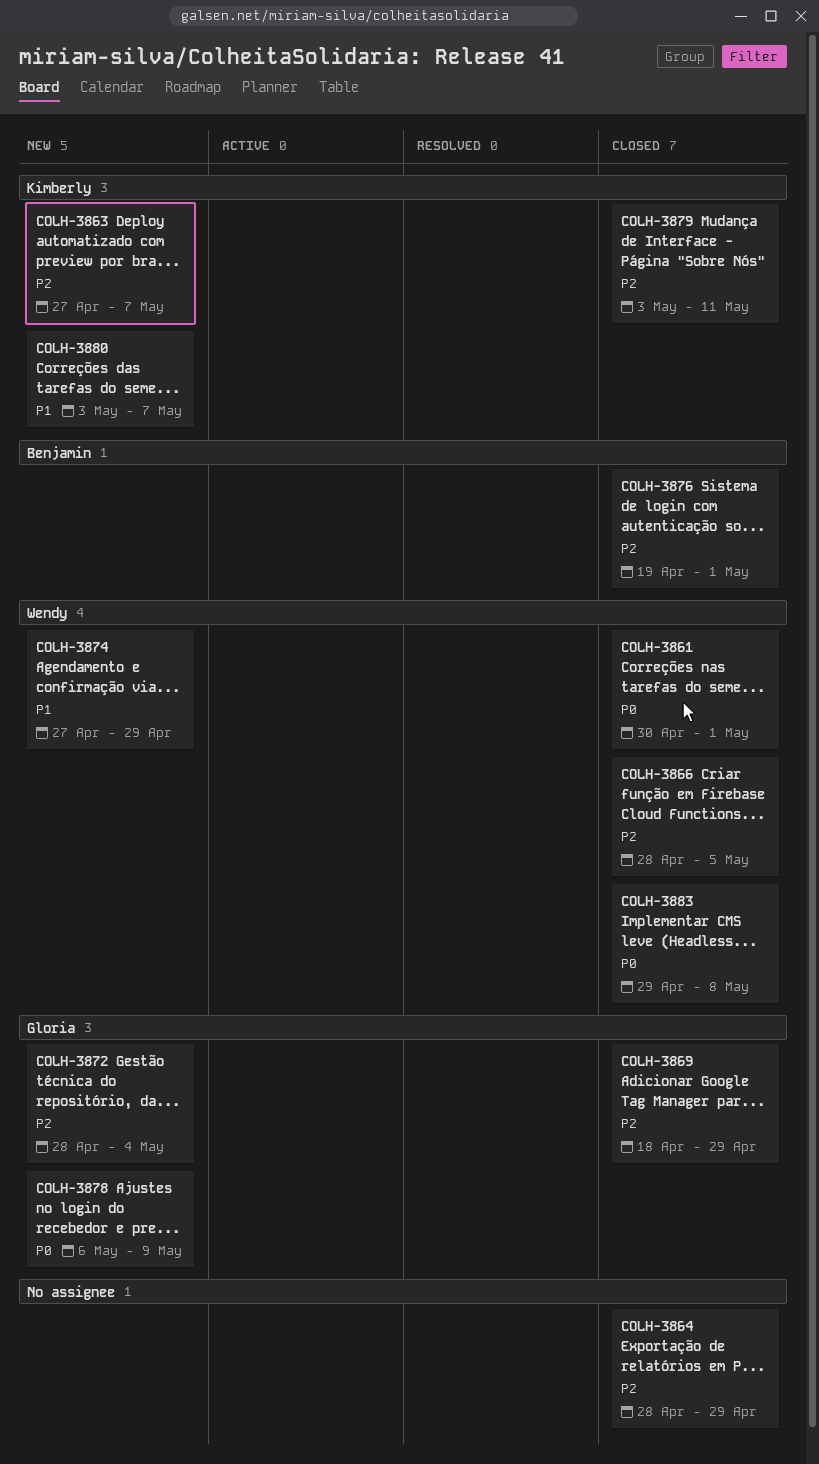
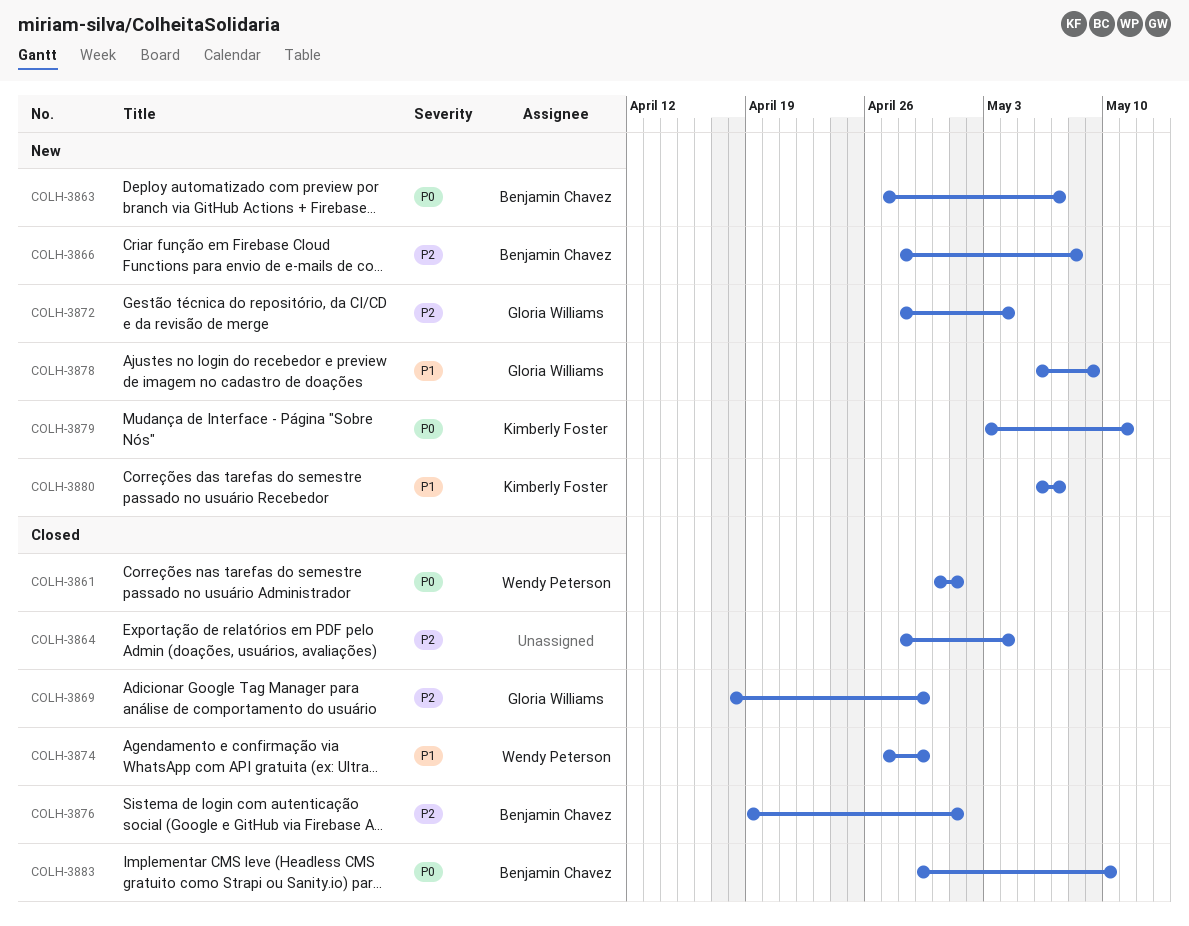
COLH-3863, owner: Kimberly Foster -> Benjamin Chavez
COLH-3863, priority: P2 -> P0
COLH-3864, due: Apr 29 -> May 4
COLH-3866, status: Closed -> New
COLH-3866, owner: Wendy Peterson -> Benjamin Chavez
COLH-3866, due: May 5 -> May 8
COLH-3874, status: New -> Closed
COLH-3878, priority: P0 -> P1
COLH-3879, status: Closed -> New
COLH-3879, priority: P2 -> P0
COLH-3880, start: May 3 -> May 6
COLH-3883, owner: Wendy Peterson -> Benjamin Chavez
COLH-3883, due: May 8 -> May 10

